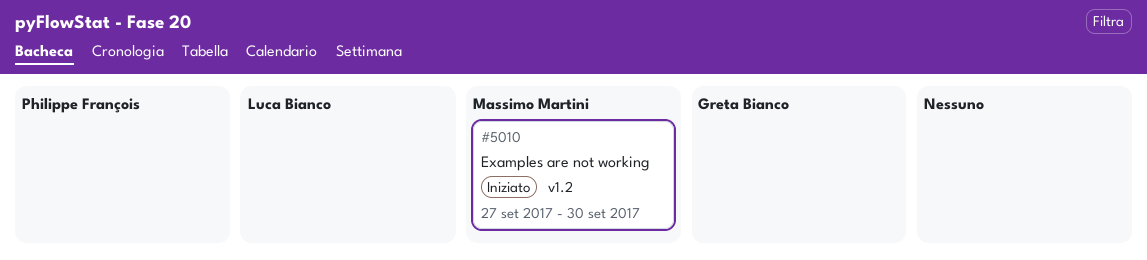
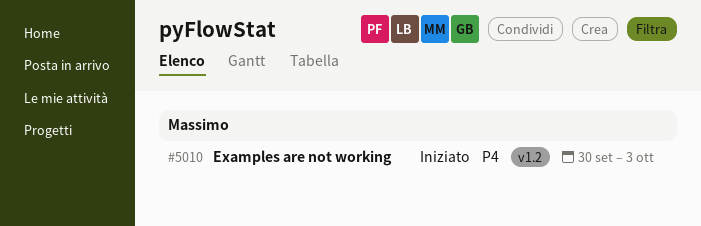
#5010, start: Sep 27 -> Sep 30
#5010, due: Sep 30 -> Oct 3

